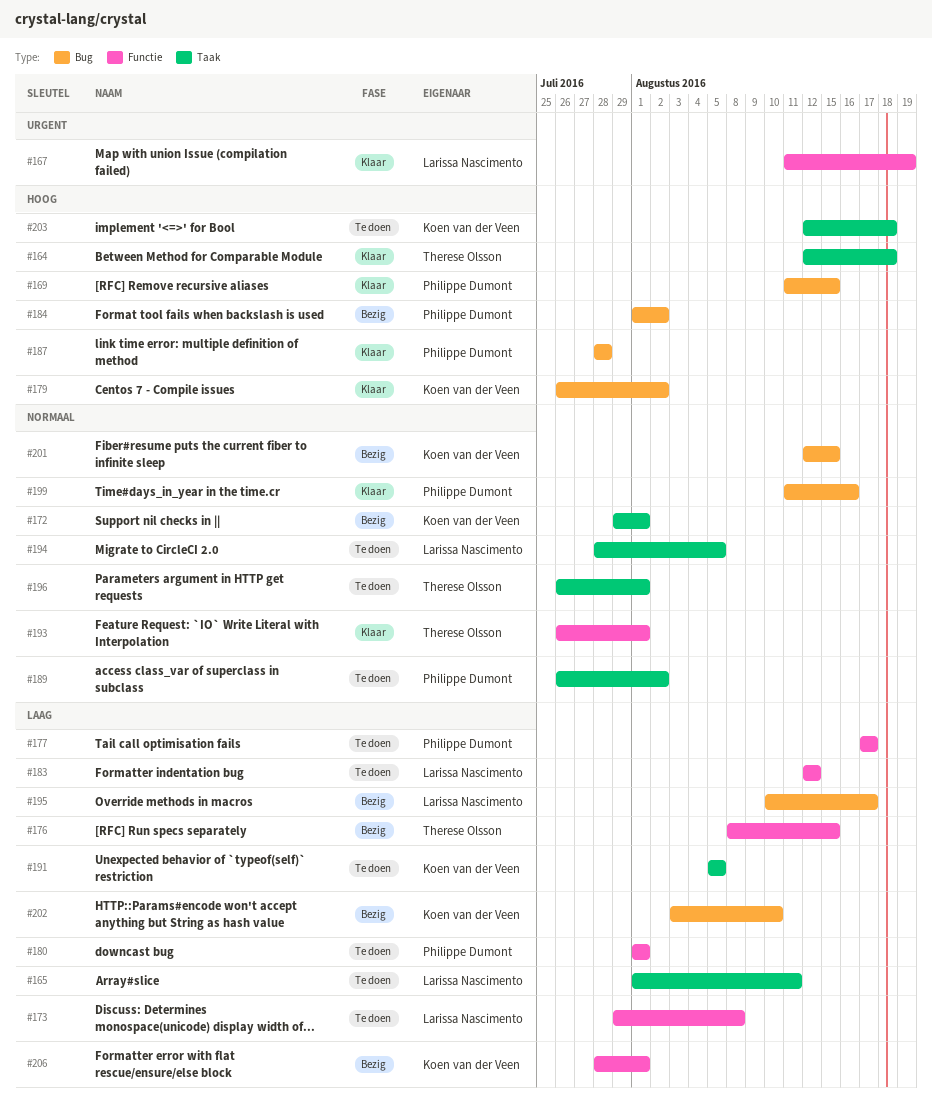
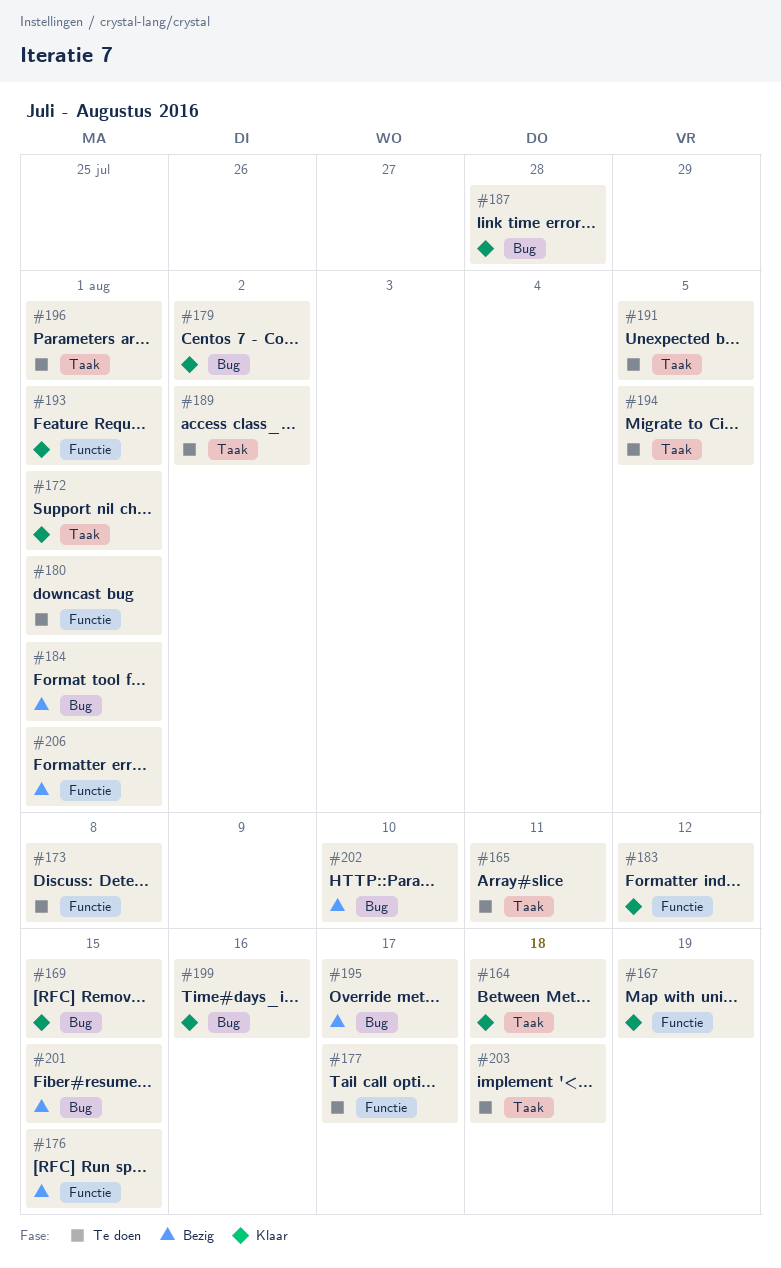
#172, status: Bezig -> Klaar
#183, status: Te doen -> Klaar
#184, due: Aug 2 -> Aug 1

